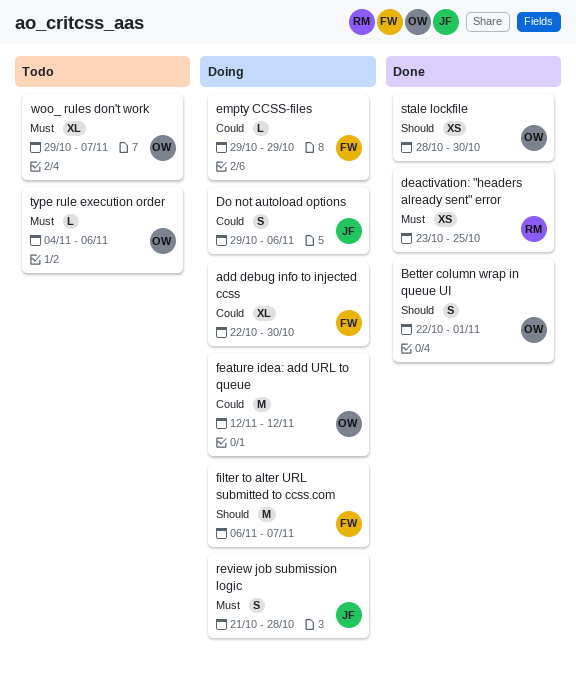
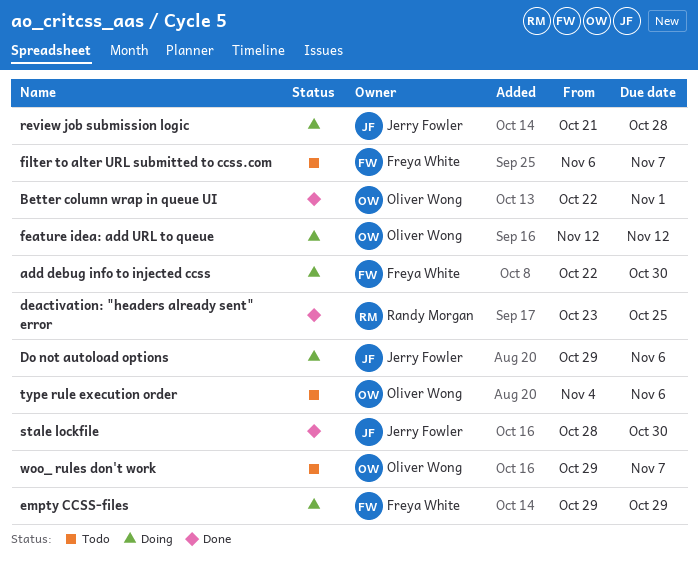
filter to alter URL submitted to ccss.com, status: Doing -> Todo
stale lockfile, owner: Oliver Wong -> Jerry Fowler

